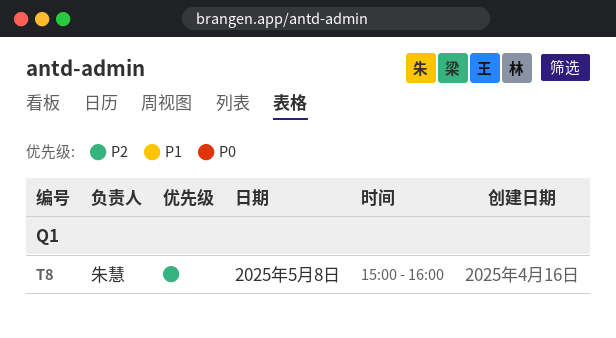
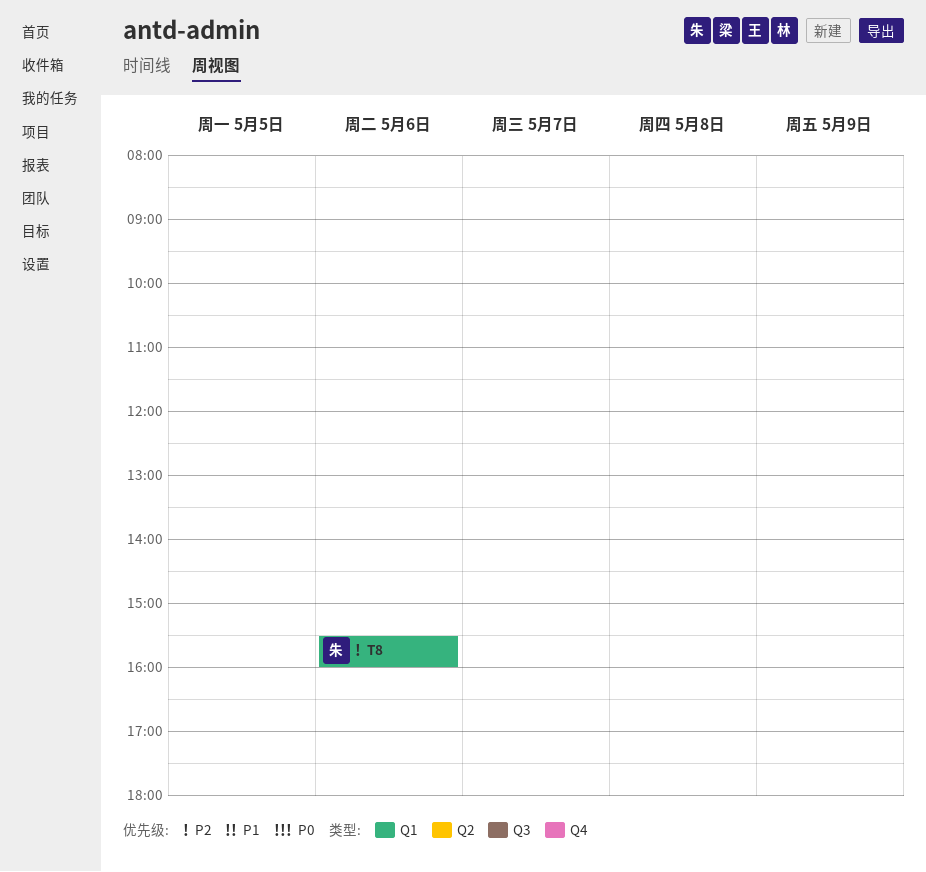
T8, day: May 8 -> May 6
T8, begins: 15:00 -> 15:30

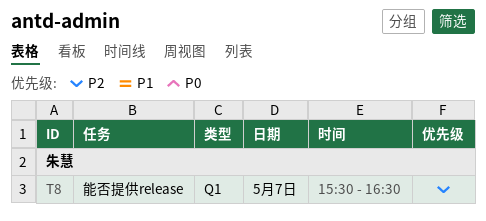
T8, day: May 6 -> May 7
T8, ends: 16:00 -> 16:30

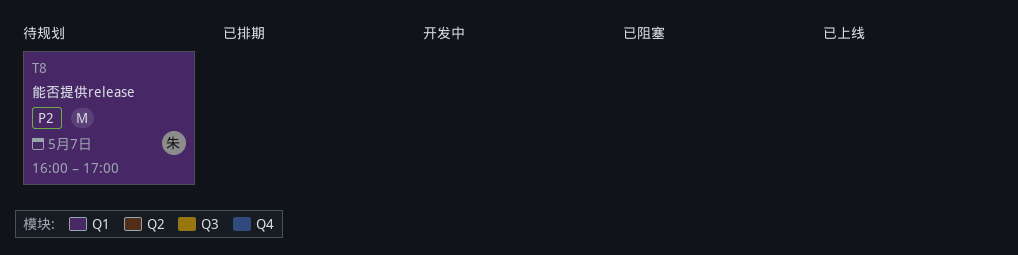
T8, begins: 15:30 -> 16:00
T8, ends: 16:30 -> 17:00

